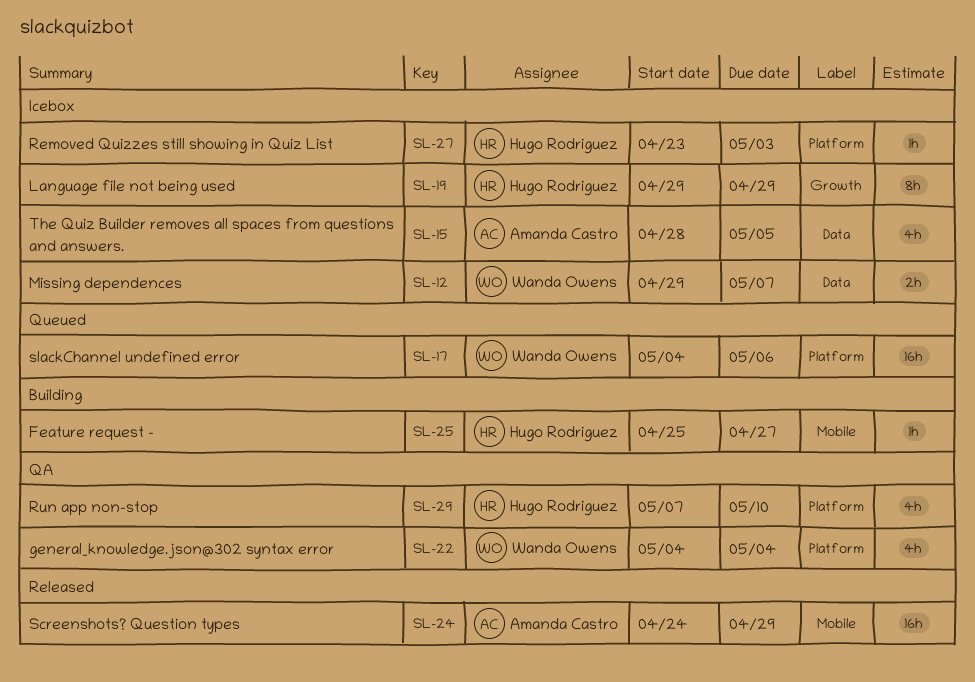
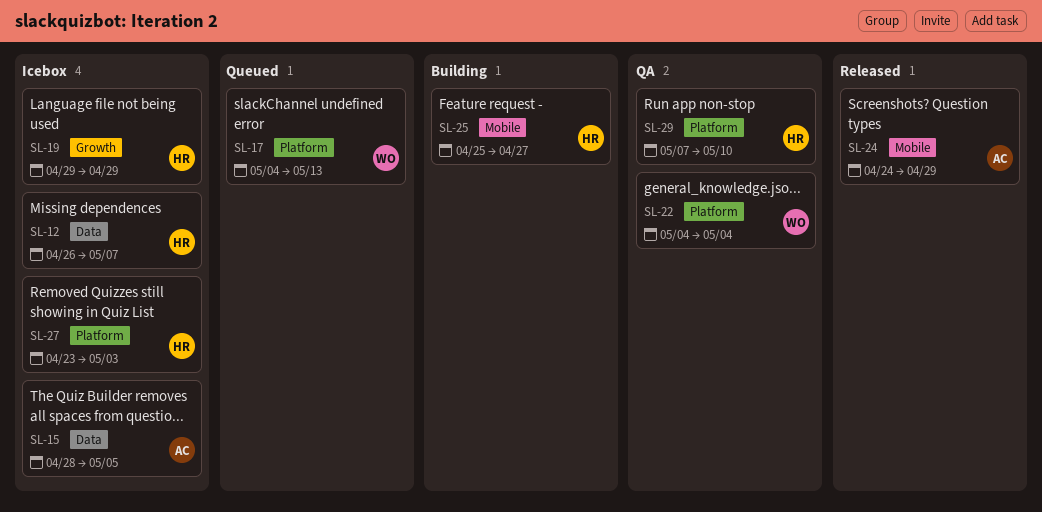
SL-12, owner: Wanda Owens -> Hugo Rodriguez
SL-12, start: Apr 29 -> Apr 26
SL-17, due: May 6 -> May 13

